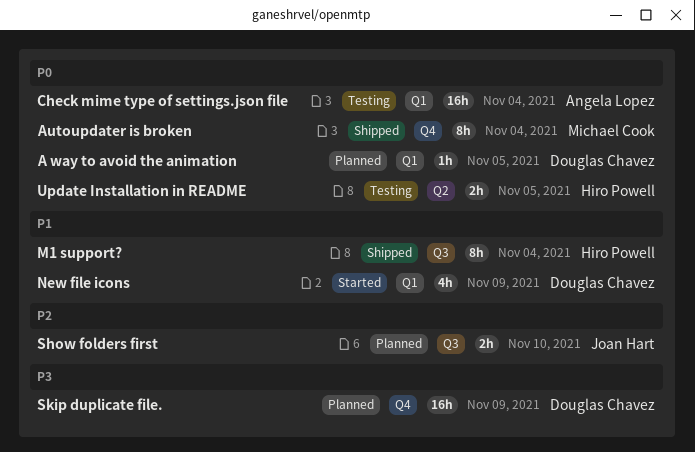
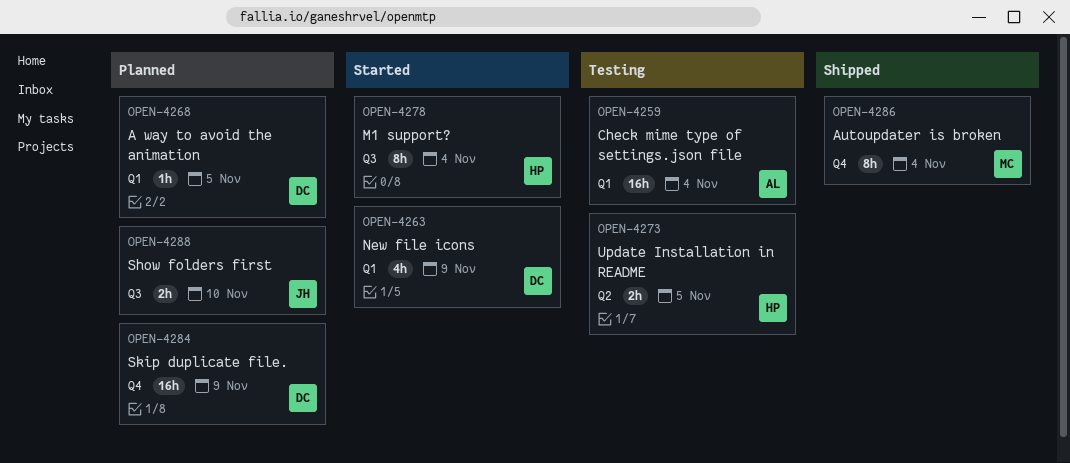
M1 support?, status: Shipped -> Started

